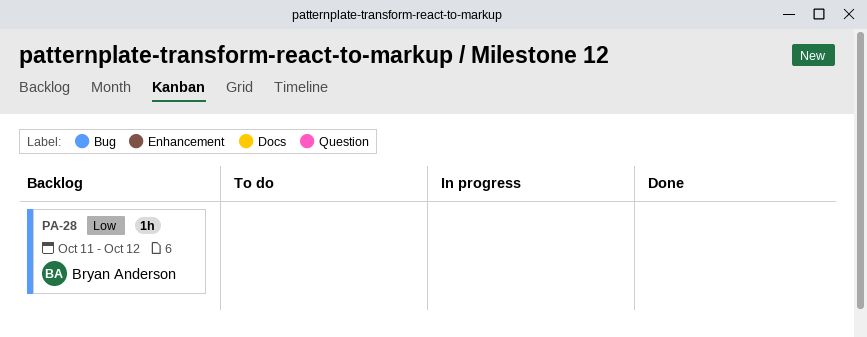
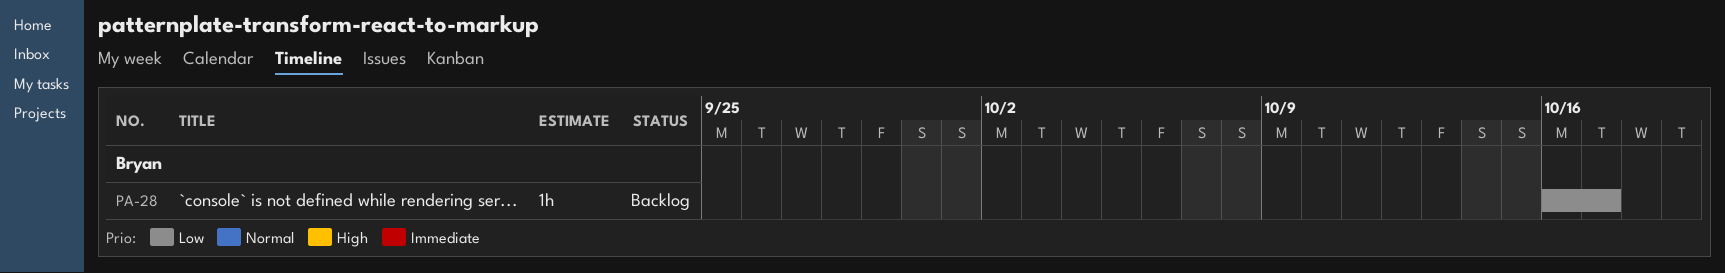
PA-28, start: Oct 11 -> Oct 16
PA-28, due: Oct 12 -> Oct 17

